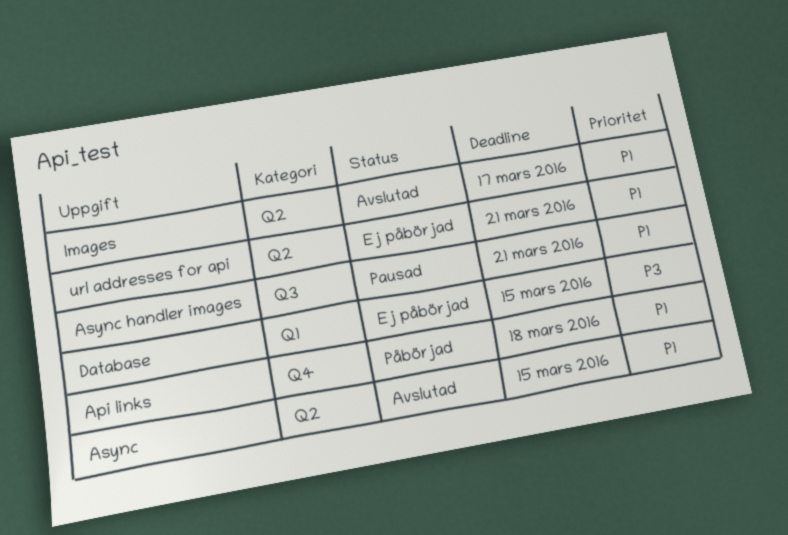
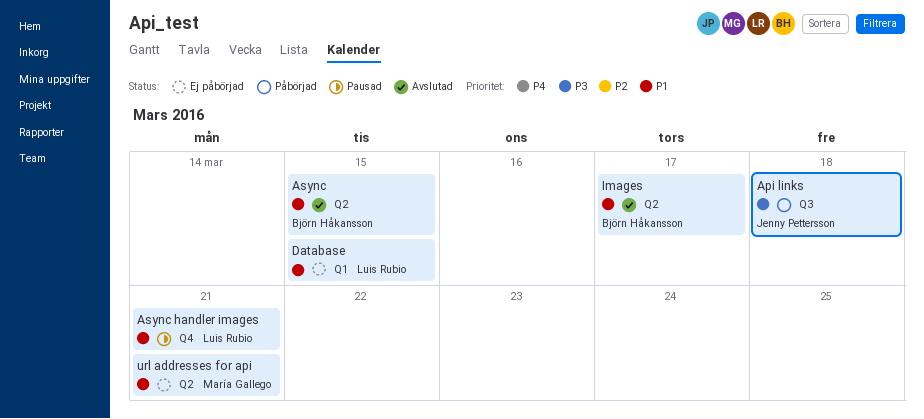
Api links, priority: P1 -> P3
Api links, label: Q4 -> Q3
Async handler images, label: Q3 -> Q4
Database, priority: P3 -> P1

